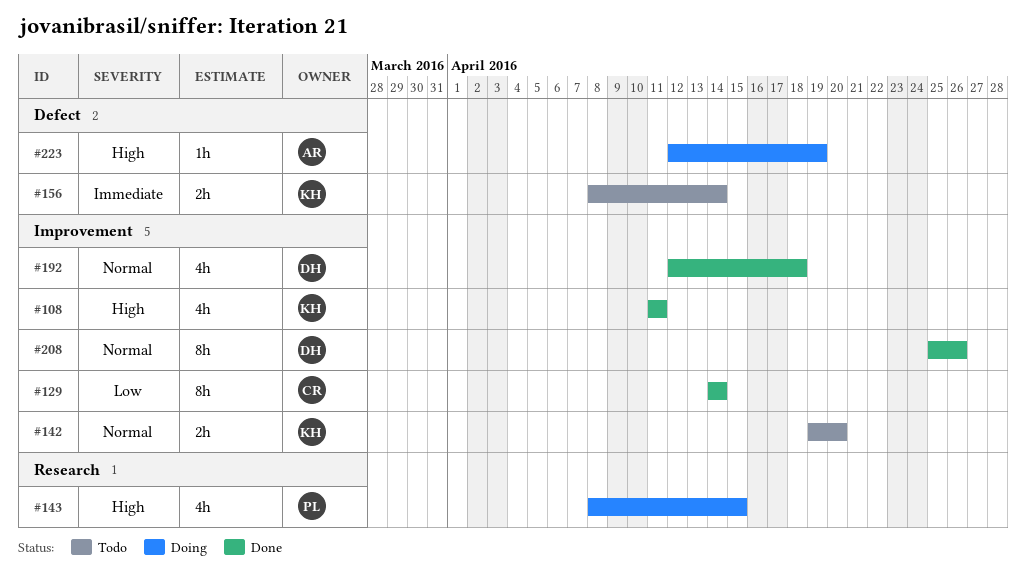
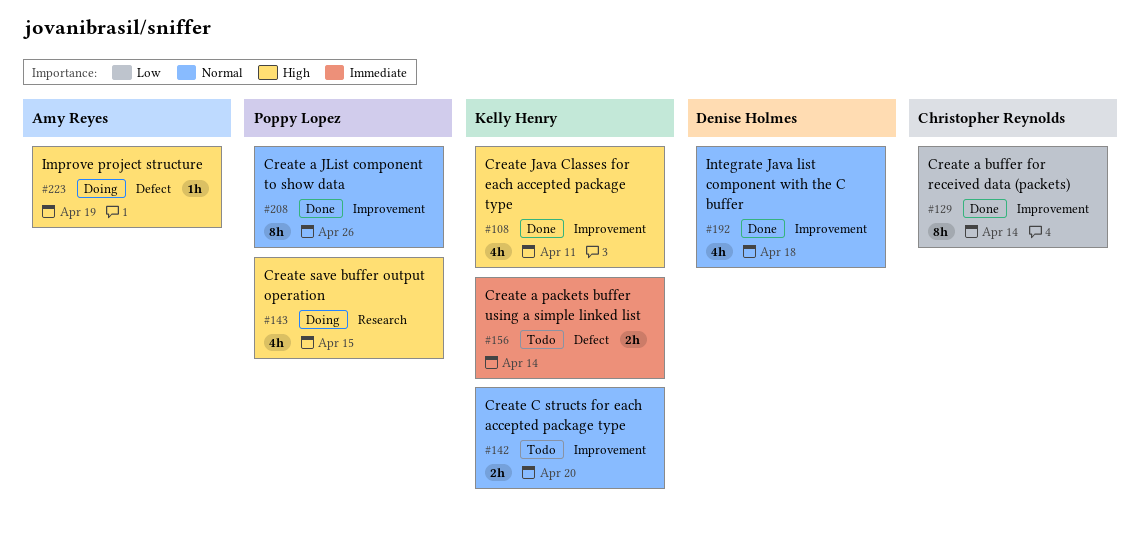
#208, owner: Denise Holmes -> Poppy Lopez

